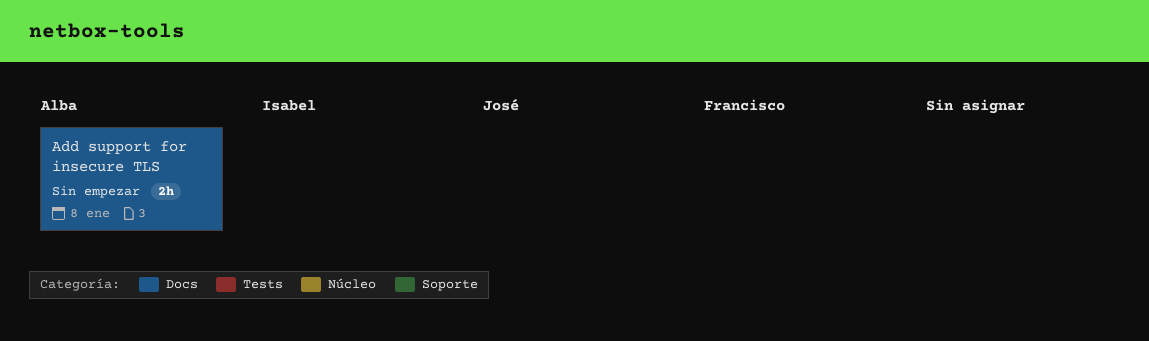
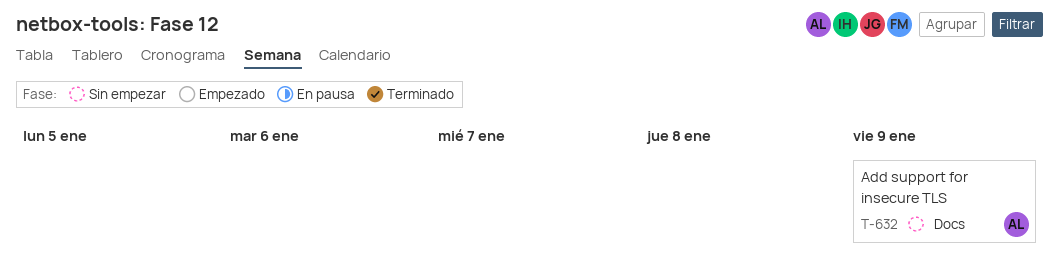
Add support for insecure TLS, due: Jan 8 -> Jan 9

